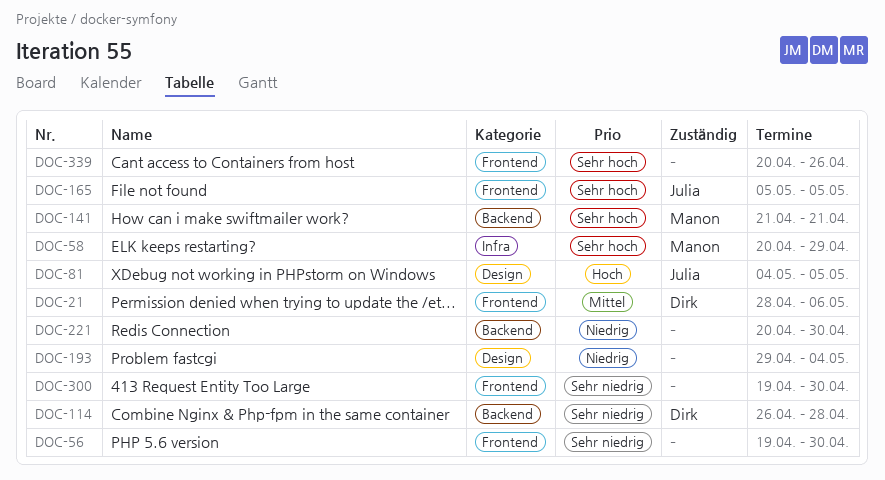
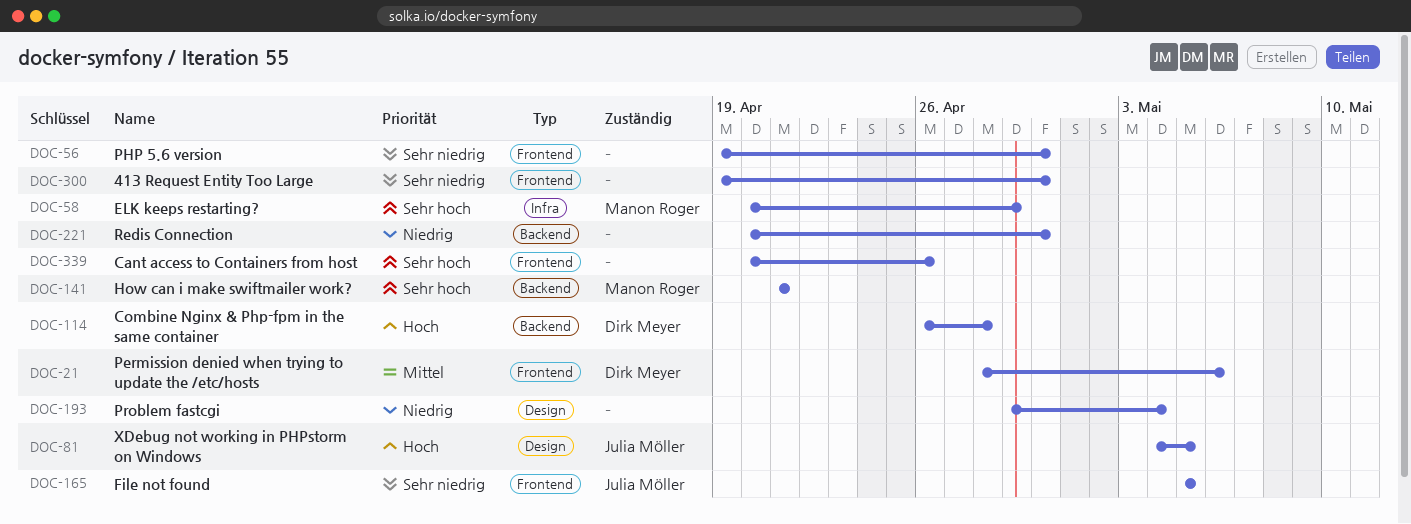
DOC-114, priority: Sehr niedrig -> Hoch
DOC-165, priority: Sehr hoch -> Sehr niedrig

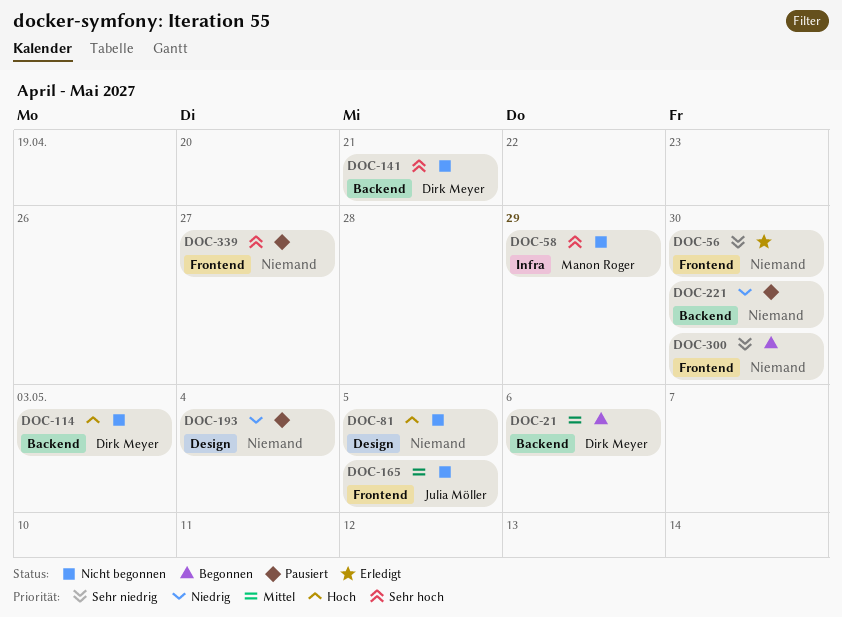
DOC-21, label: Frontend -> Backend
DOC-81, owner: Julia Möller -> none
DOC-114, due: Apr 28 -> May 3
DOC-141, owner: Manon Roger -> Dirk Meyer
DOC-165, priority: Sehr niedrig -> Mittel
DOC-339, due: Apr 26 -> Apr 27

